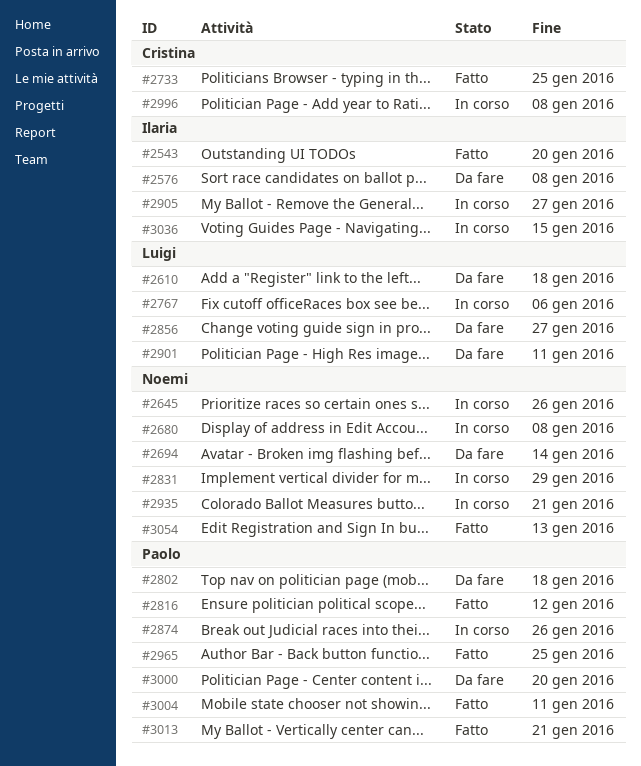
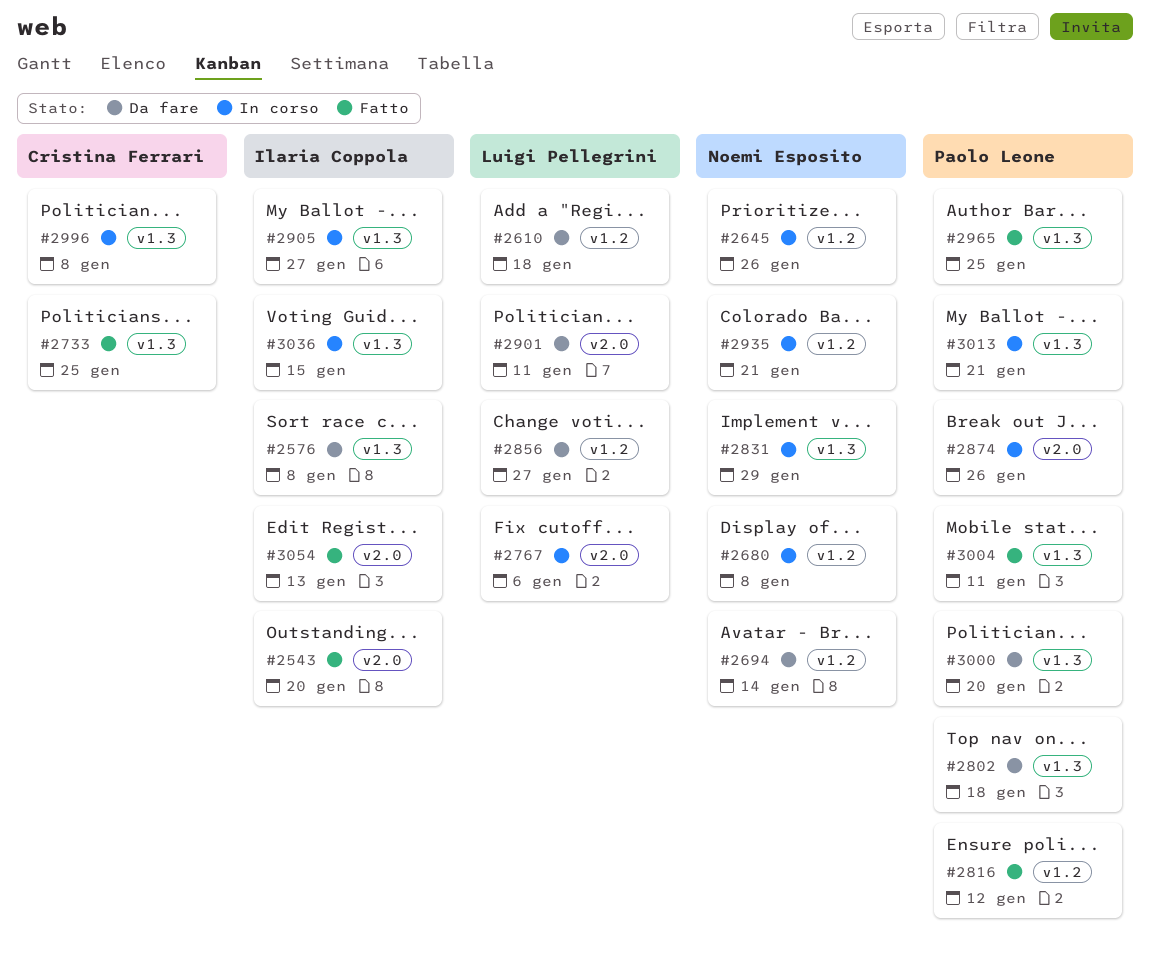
#3013, status: Fatto -> In corso
#3054, owner: Noemi Esposito -> Ilaria Coppola

